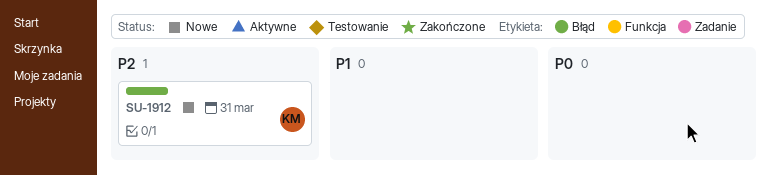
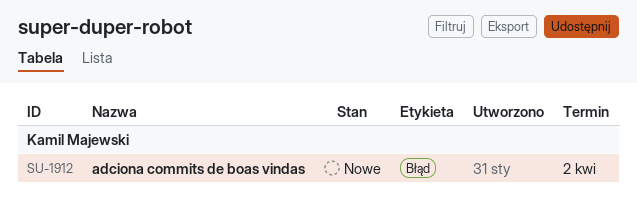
SU-1912, due: Mar 31 -> Apr 2

